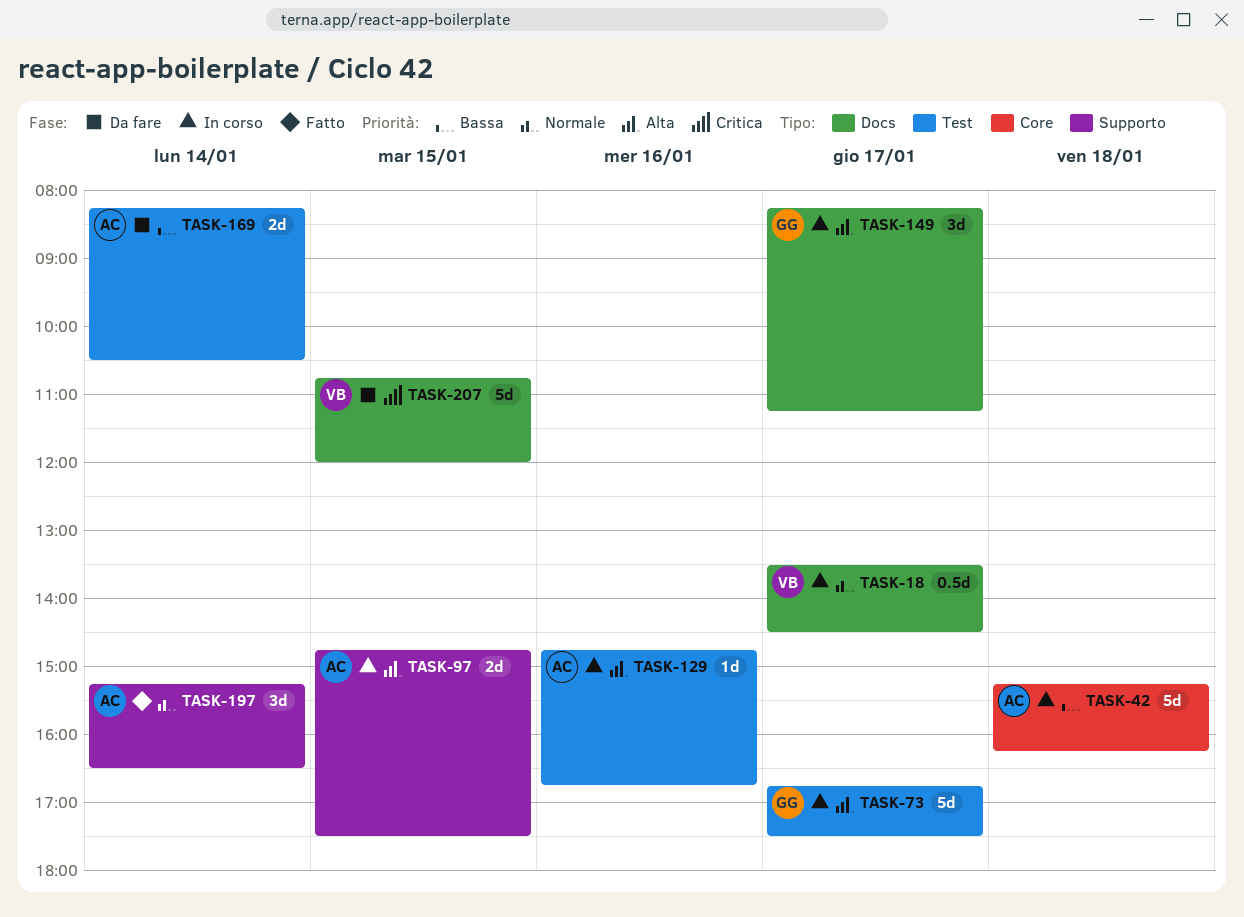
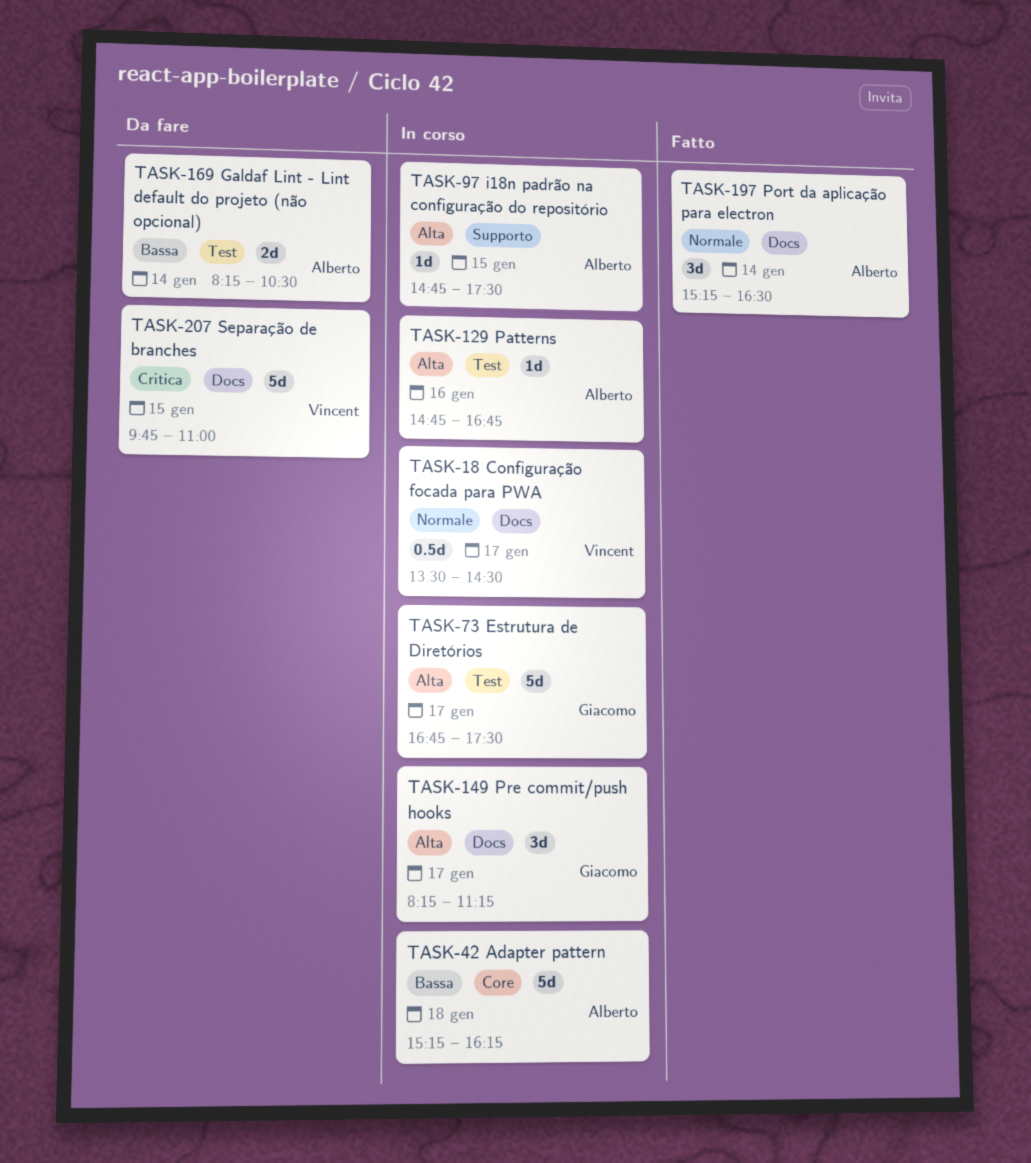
TASK-97, estimate: 2d -> 1d
TASK-197, label: Supporto -> Docs
TASK-207, begins: 10:45 -> 09:45
TASK-207, ends: 12:00 -> 11:00

